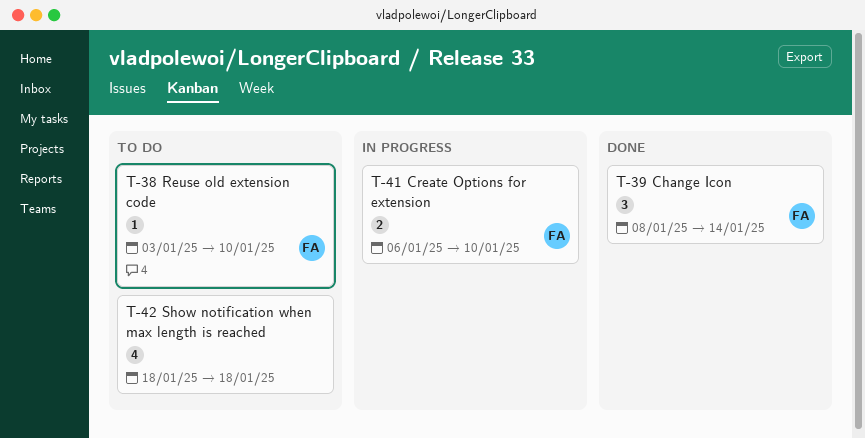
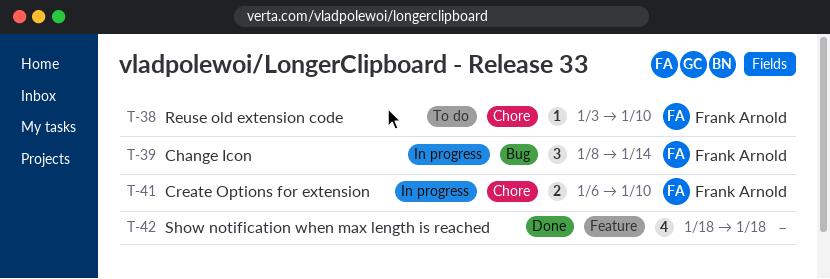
T-39, status: Done -> In progress
T-42, status: To do -> Done

